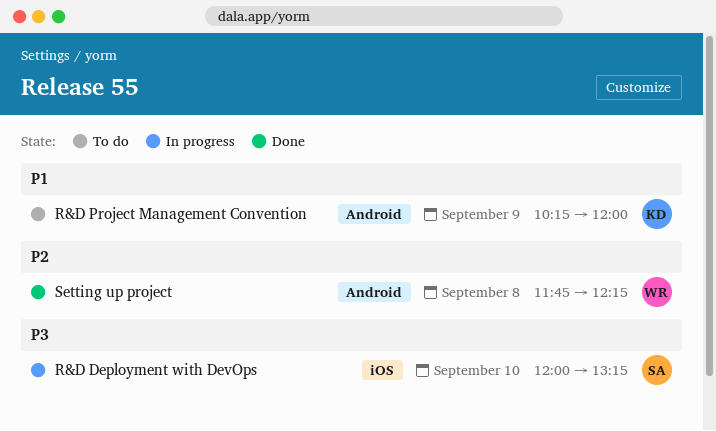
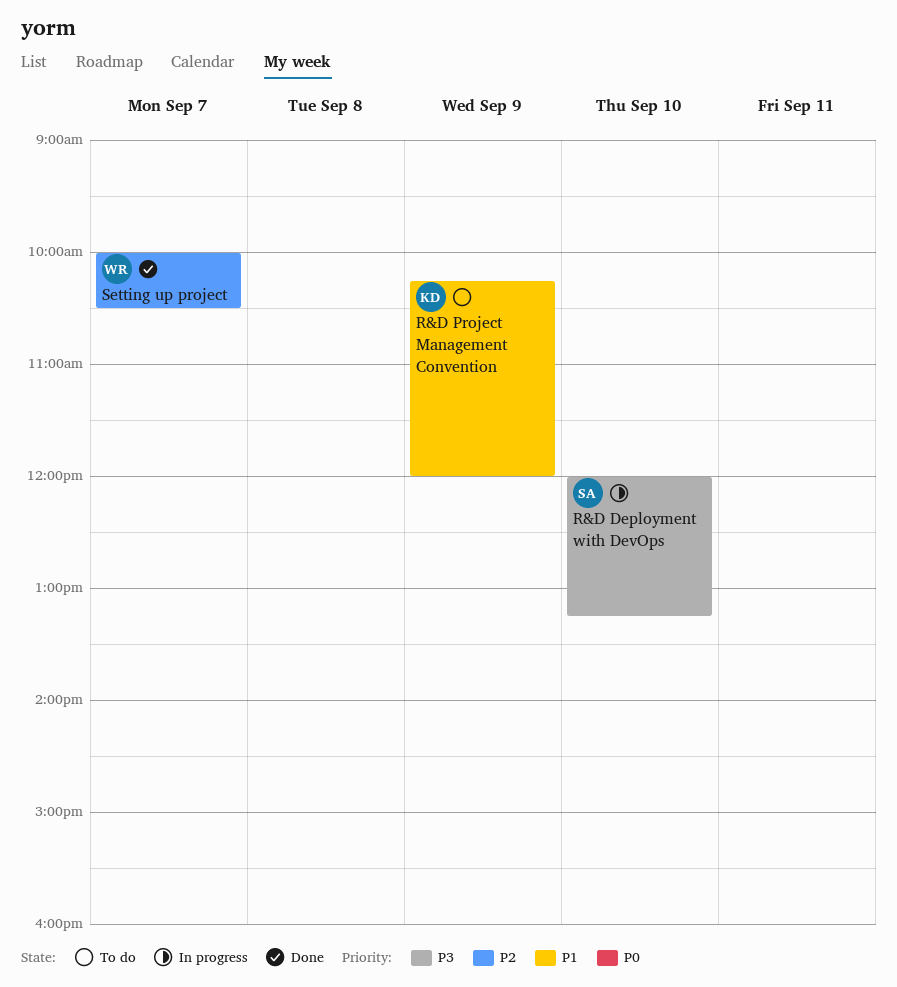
Setting up project, day: Sep 8 -> Sep 7
Setting up project, begins: 11:45 -> 10:00
Setting up project, ends: 12:15 -> 10:30

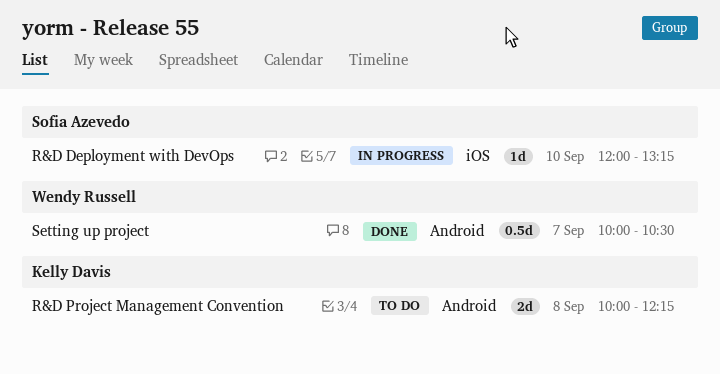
R&D Project Management Convention, day: Sep 9 -> Sep 8
R&D Project Management Convention, begins: 10:15 -> 10:00
R&D Project Management Convention, ends: 12:00 -> 12:15

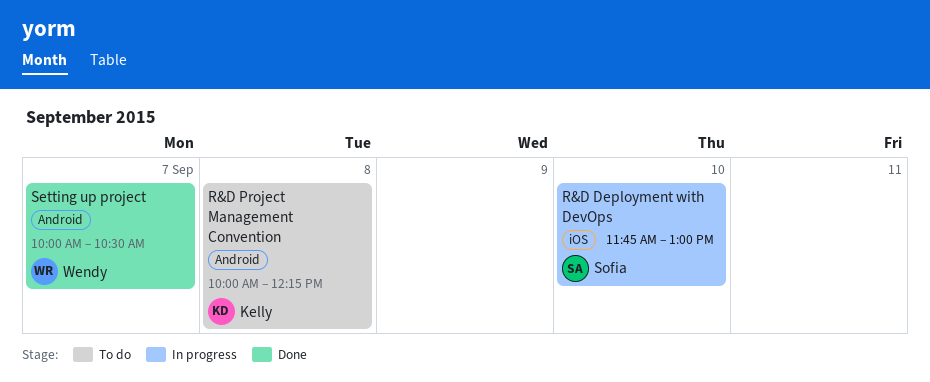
R&D Deployment with DevOps, begins: 12:00 -> 11:45
R&D Deployment with DevOps, ends: 13:15 -> 13:00

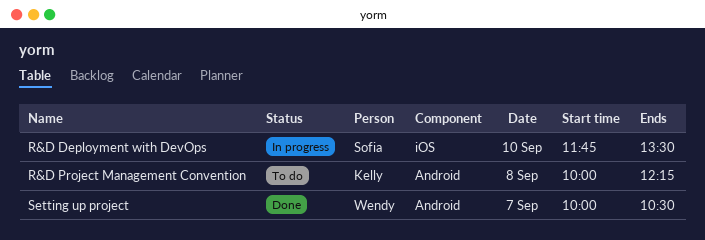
R&D Deployment with DevOps, ends: 13:00 -> 13:30

